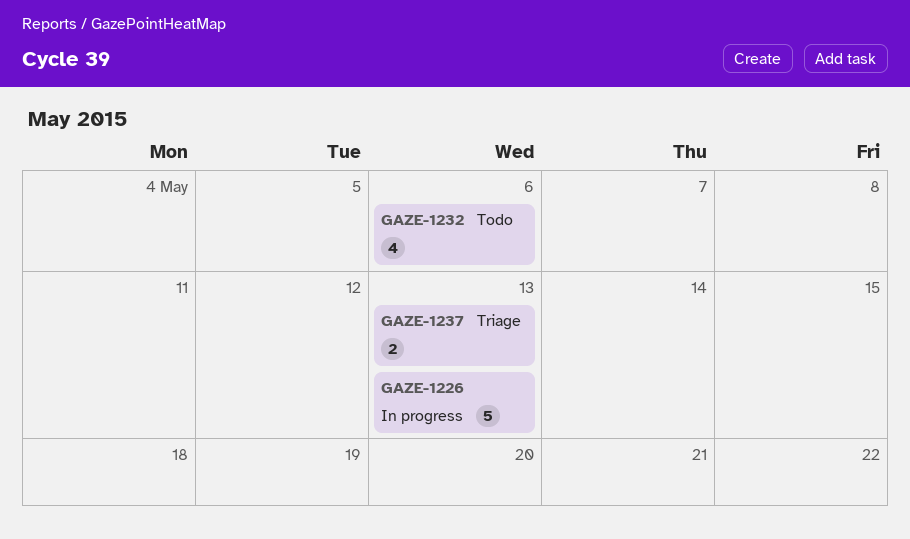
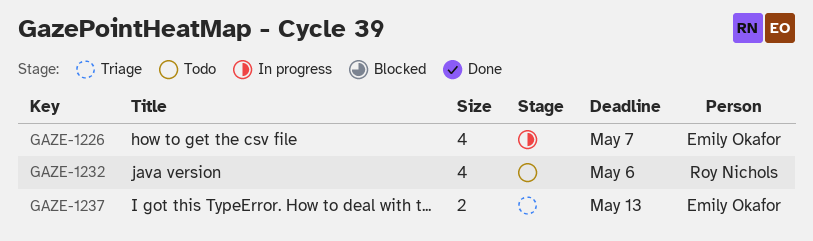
GAZE-1226, estimate: 5 -> 4
GAZE-1226, due: May 13 -> May 7

